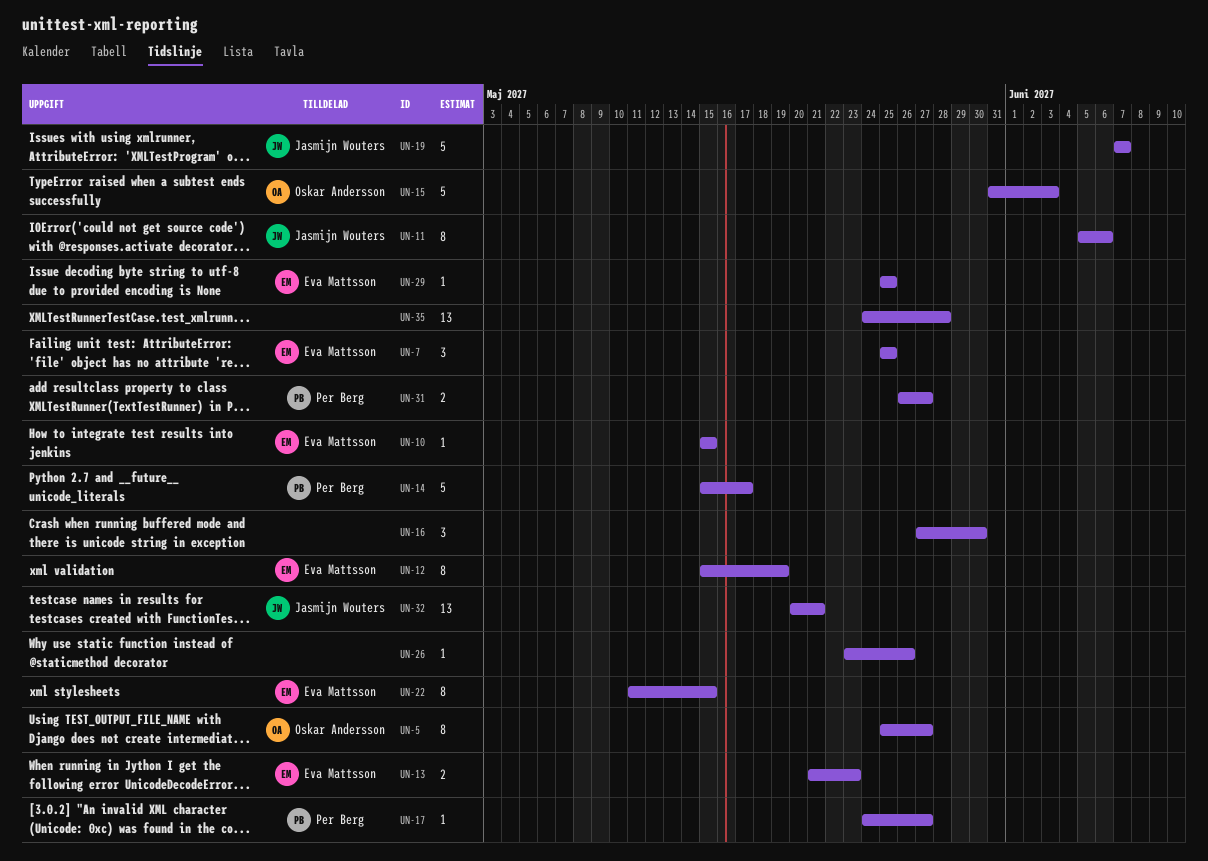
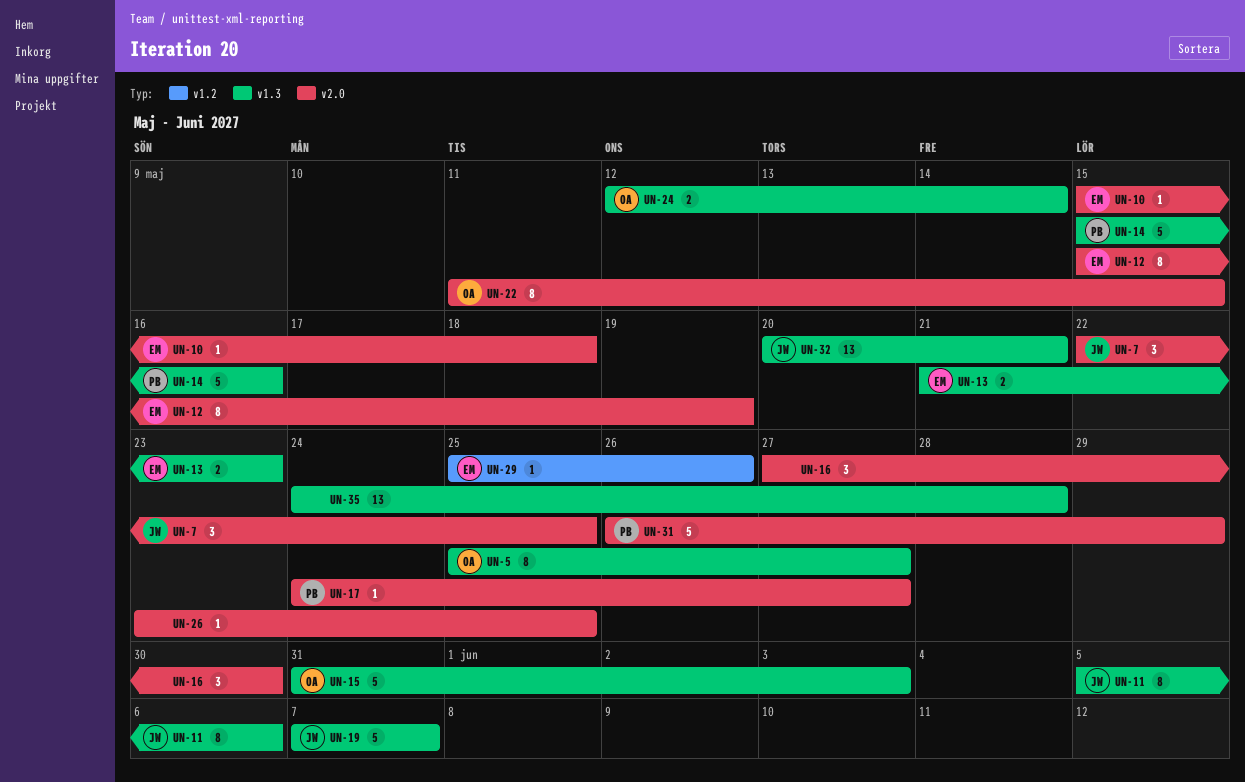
UN-7, owner: Eva Mattsson -> Jasmijn Wouters
UN-7, start: May 25 -> May 22
UN-10, due: May 15 -> May 18
UN-14, due: May 17 -> May 16
UN-22, owner: Eva Mattsson -> Oskar Andersson
UN-24: none -> present
UN-26, due: May 26 -> May 25
UN-29, due: May 25 -> May 26
UN-31, estimate: 2 -> 5
UN-31, due: May 27 -> May 29

